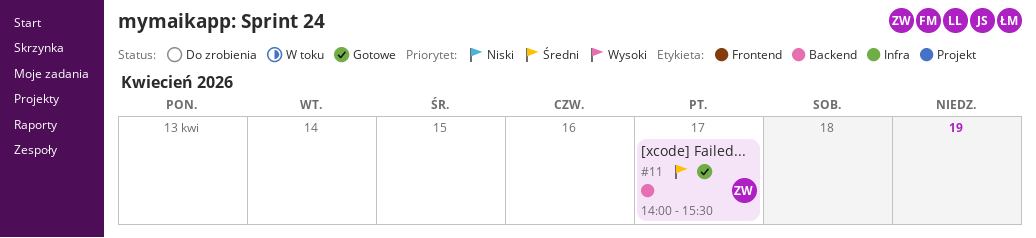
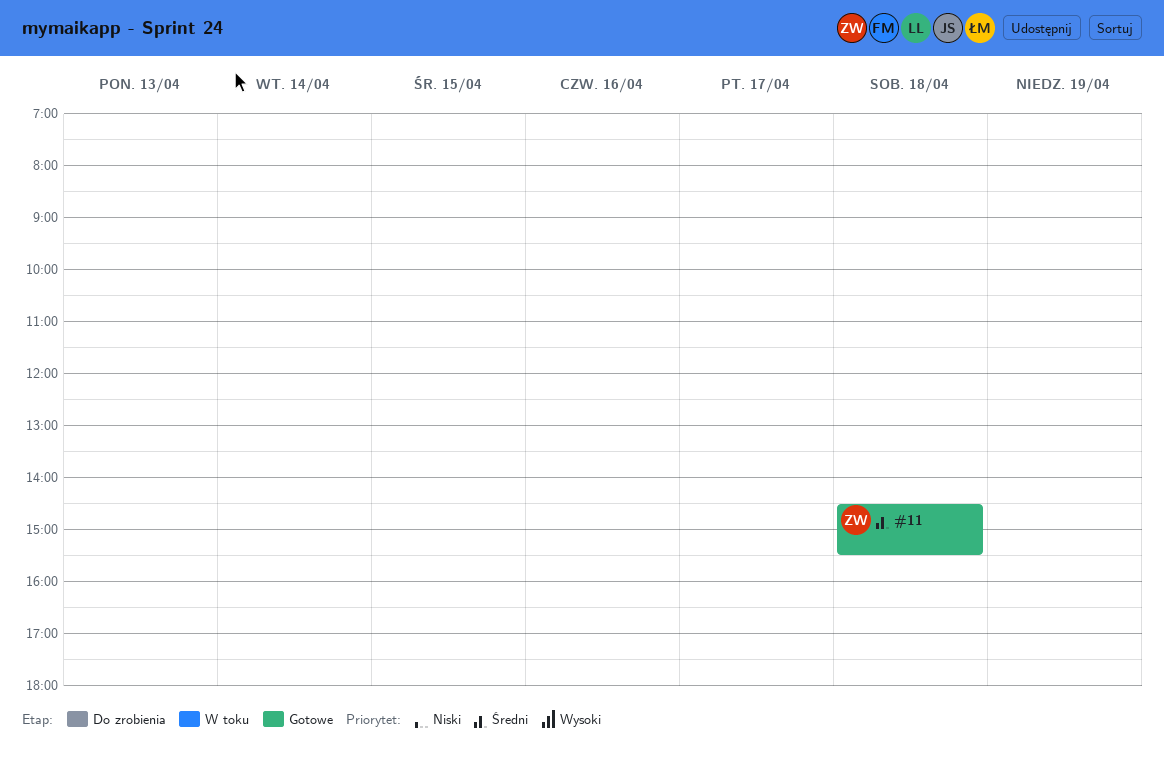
#11, day: Apr 17 -> Apr 18
#11, begins: 14:00 -> 14:30

